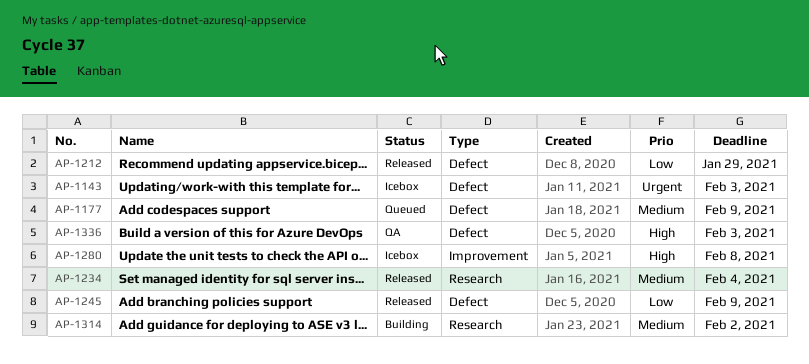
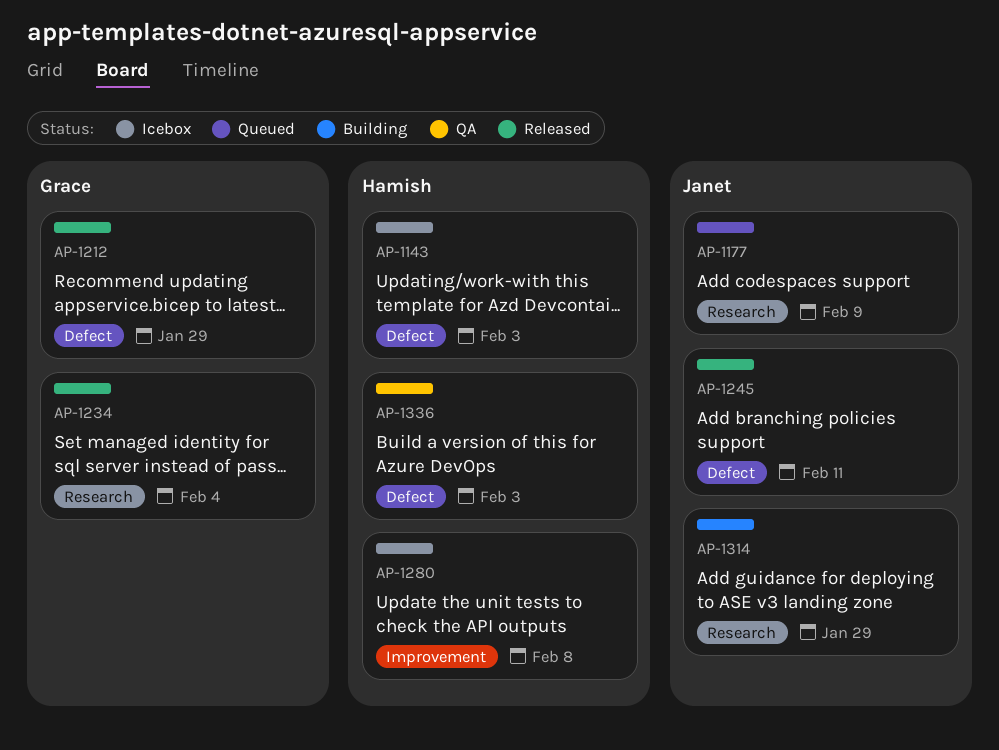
AP-1177, label: Defect -> Research
AP-1245, due: Feb 9 -> Feb 11
AP-1314, due: Feb 2 -> Jan 29

